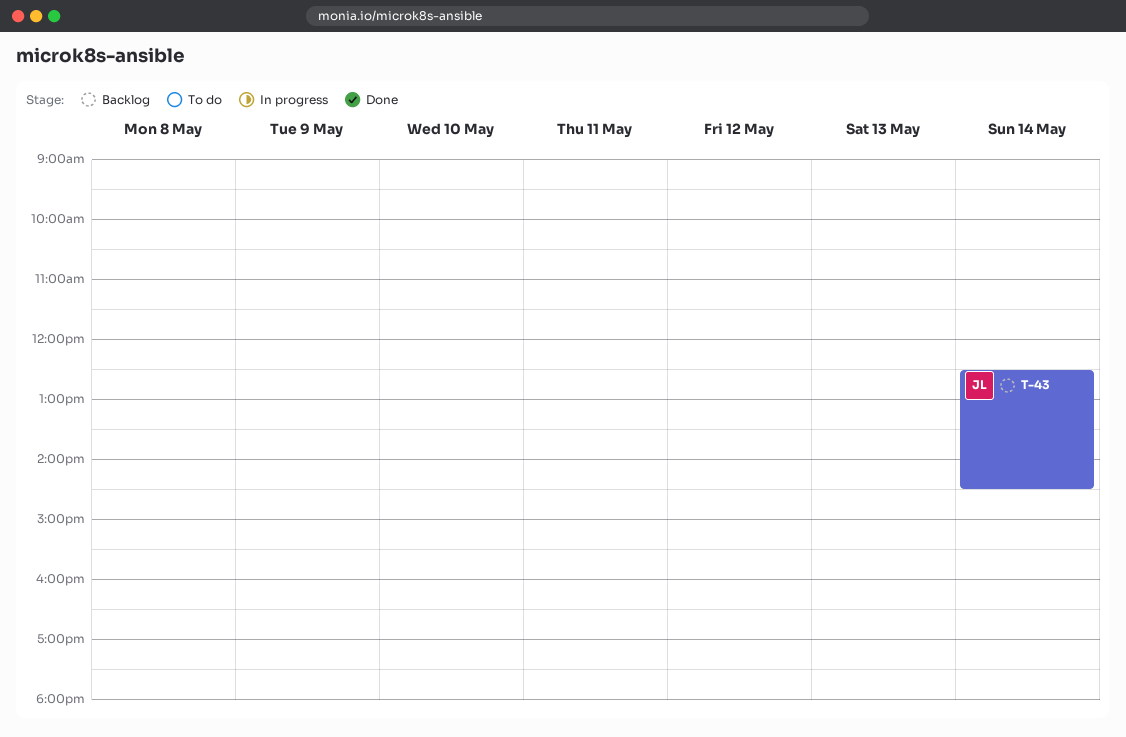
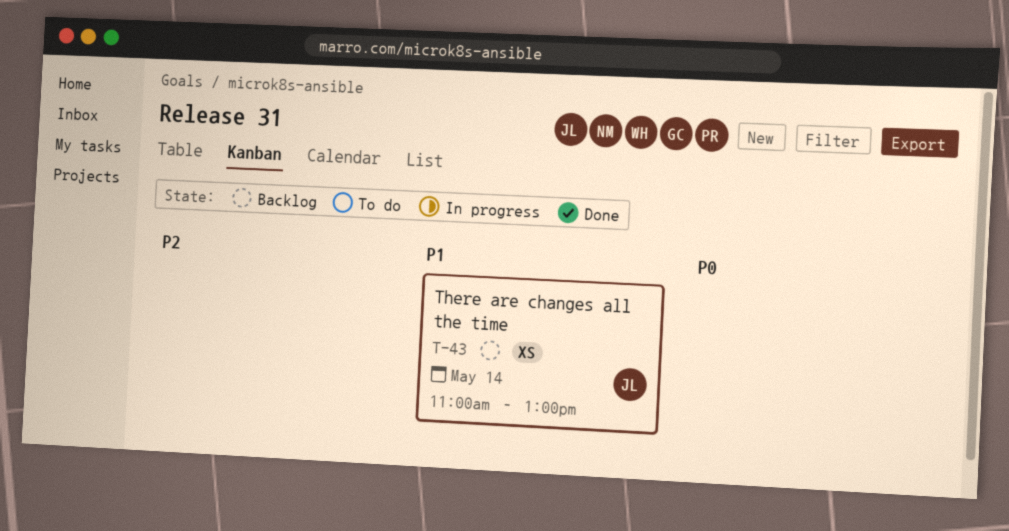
T-43, begins: 12:30 -> 11:00
T-43, ends: 14:30 -> 13:00

